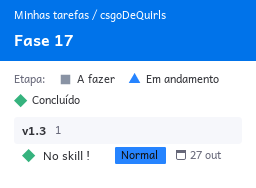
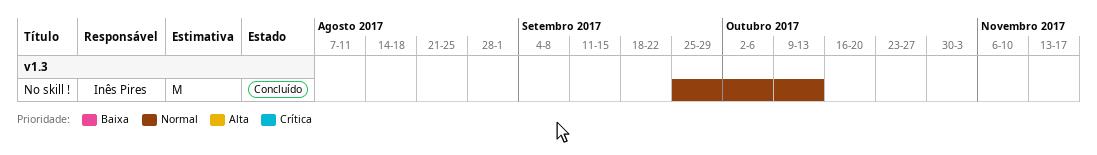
No skill !, due: Oct 27 -> Oct 13

